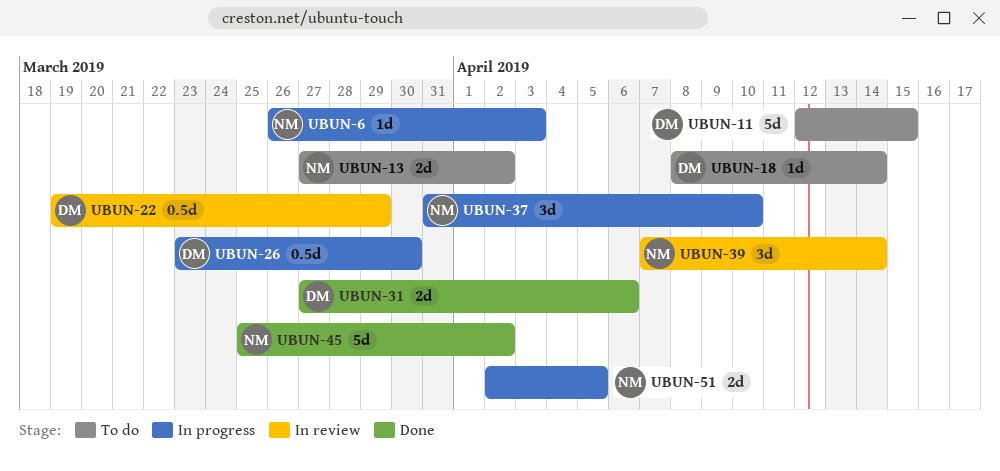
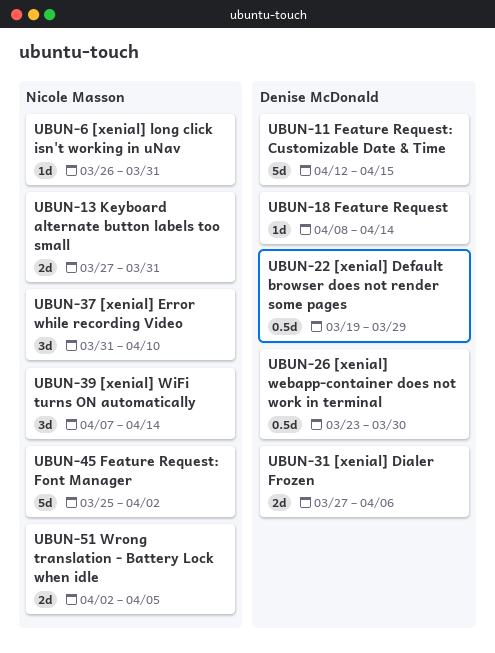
UBUN-6, due: Apr 3 -> Mar 31
UBUN-13, due: Apr 2 -> Mar 31

